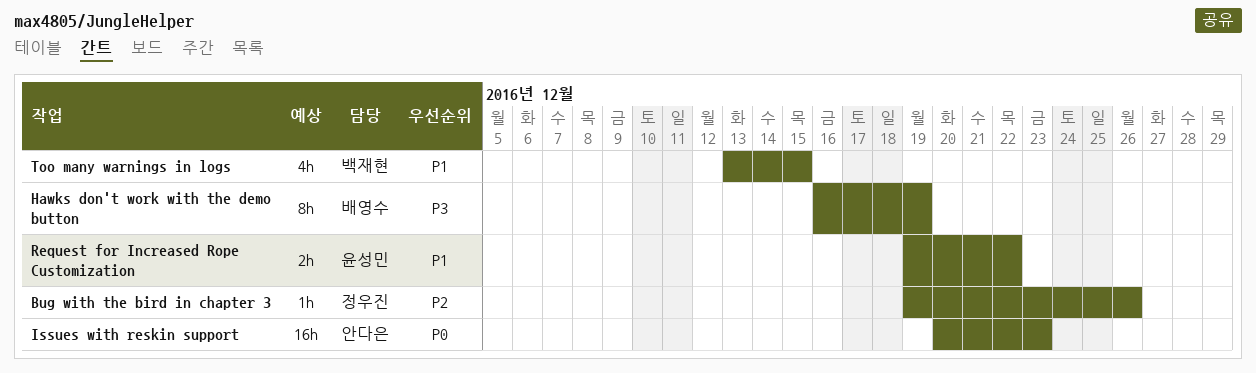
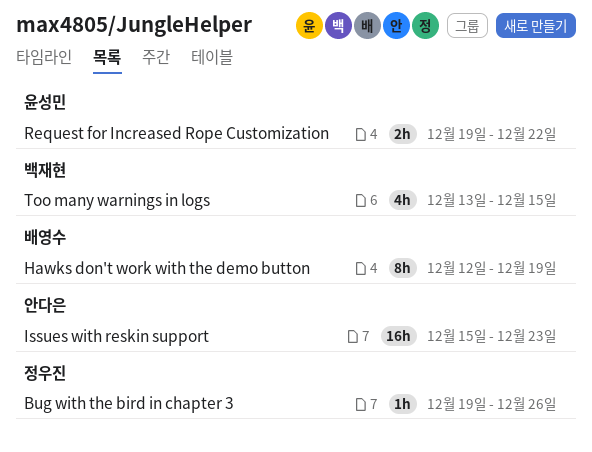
Hawks don't work with the demo button, start: Dec 16 -> Dec 12
Issues with reskin support, start: Dec 20 -> Dec 15

